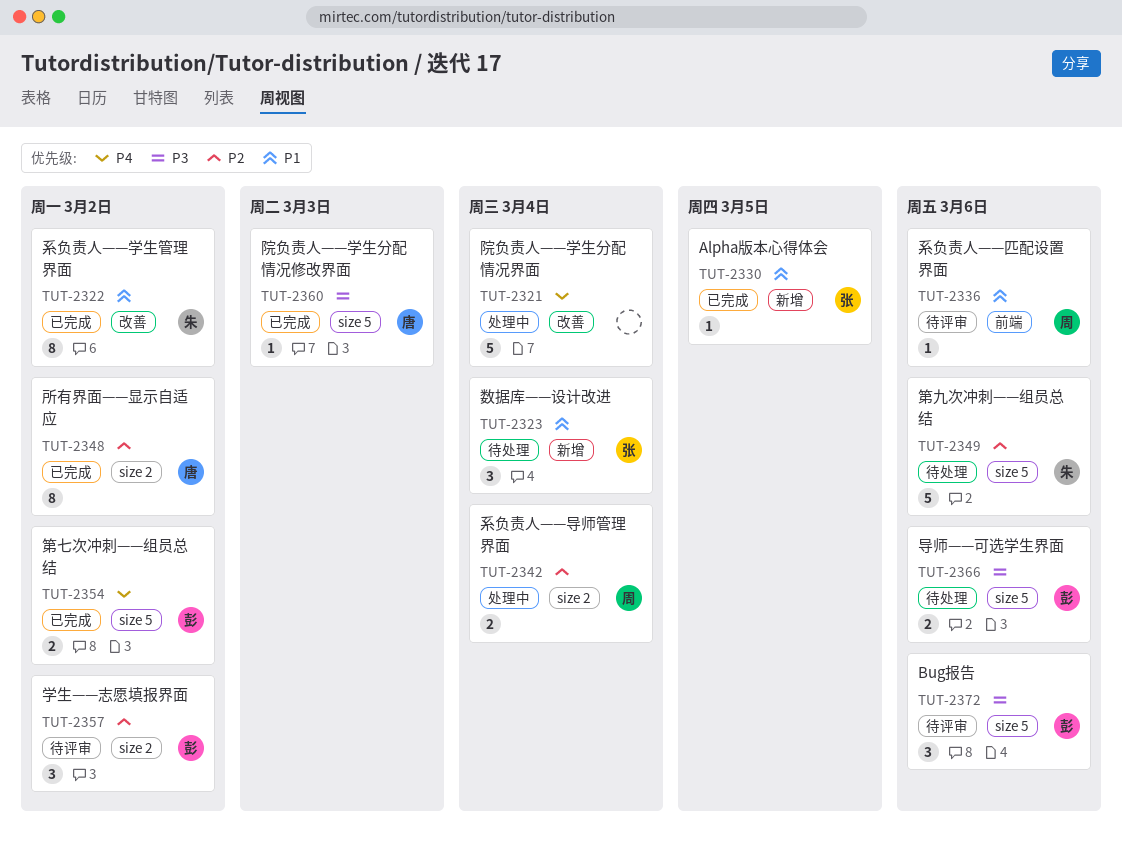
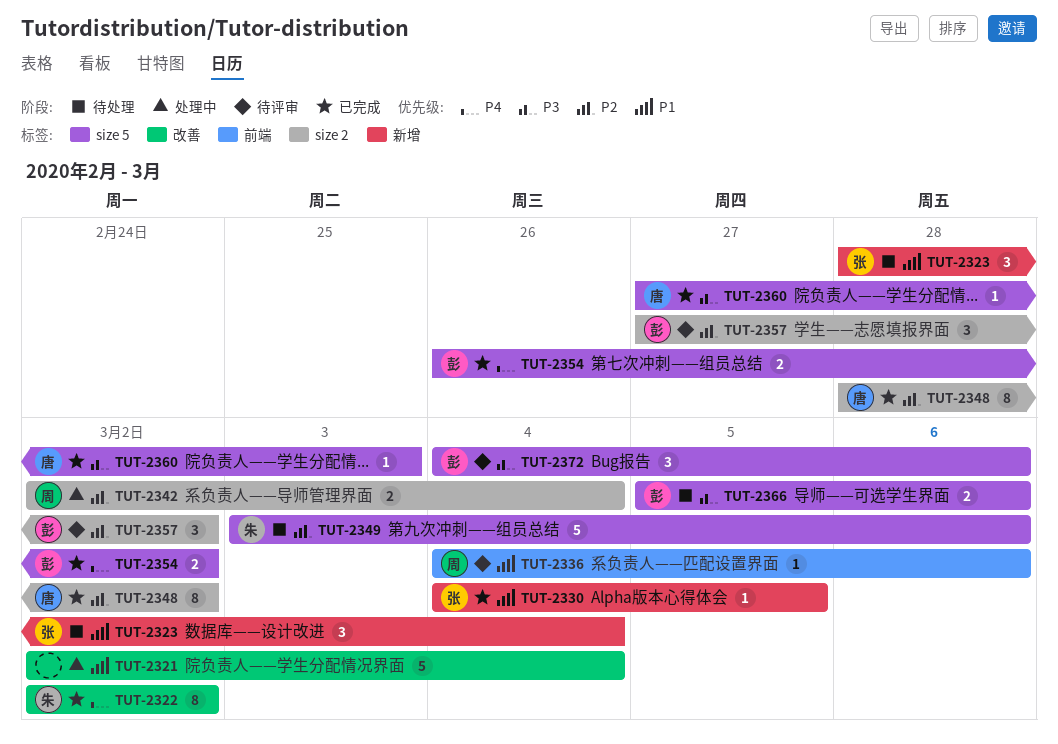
TUT-2321, priority: P4 -> P1
TUT-2322, priority: P1 -> P4

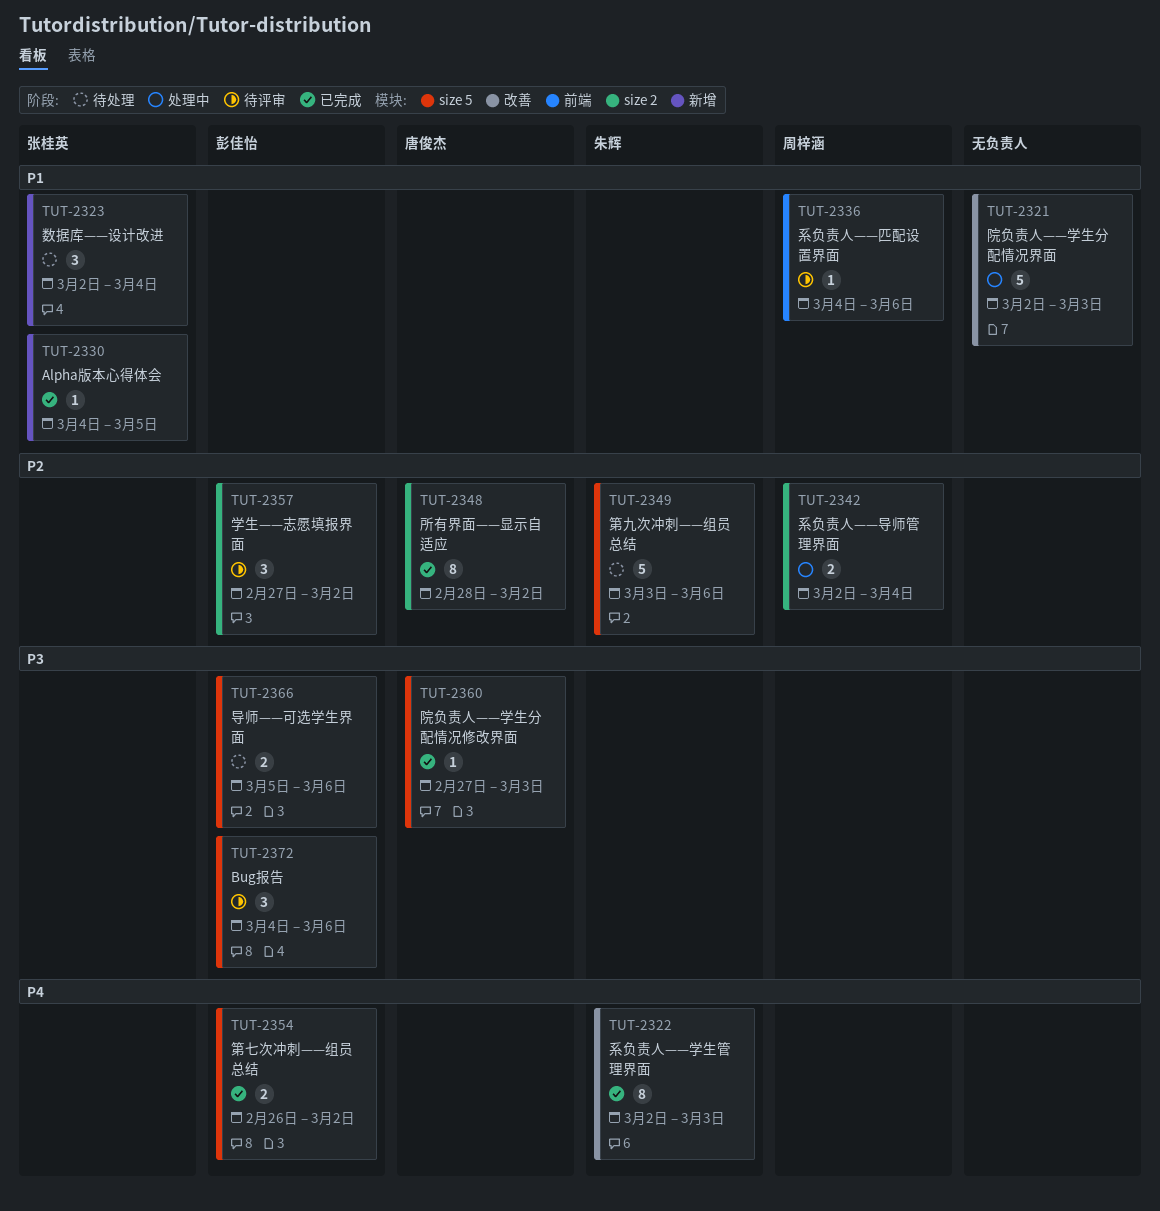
TUT-2321, due: Mar 4 -> Mar 3
TUT-2322, due: Mar 2 -> Mar 3
TUT-2323, start: Feb 28 -> Mar 2

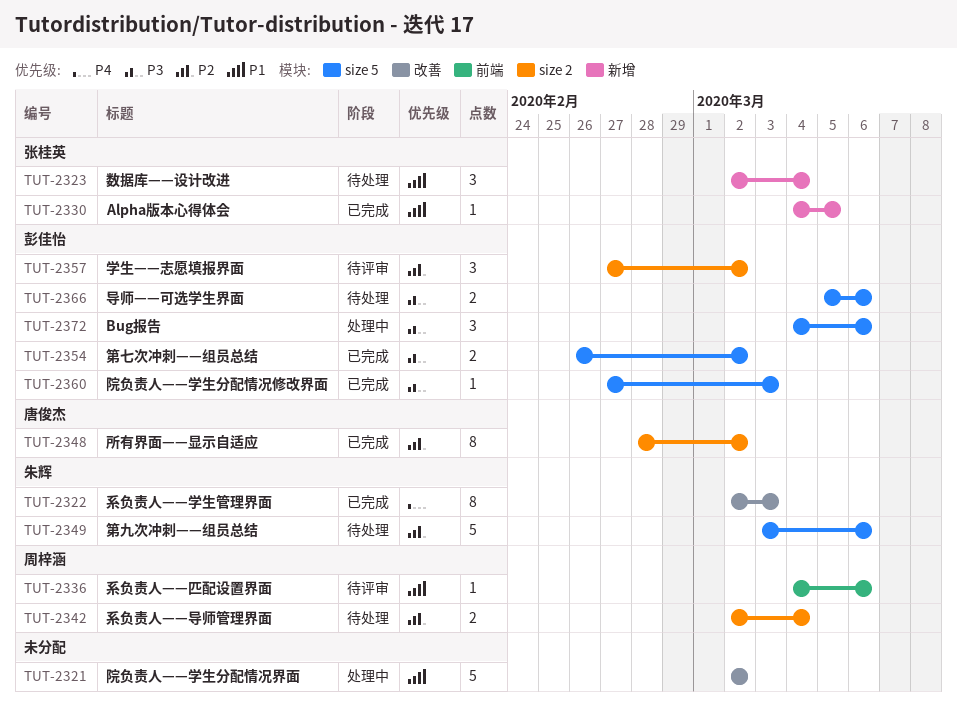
TUT-2321, due: Mar 3 -> Mar 2
TUT-2342, status: 处理中 -> 待处理
TUT-2354, priority: P4 -> P3
TUT-2360, owner: 唐俊杰 -> 彭佳怡
TUT-2372, status: 待评审 -> 处理中

